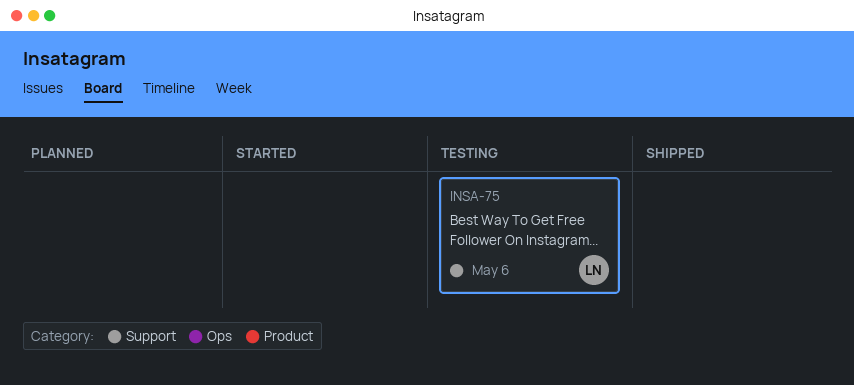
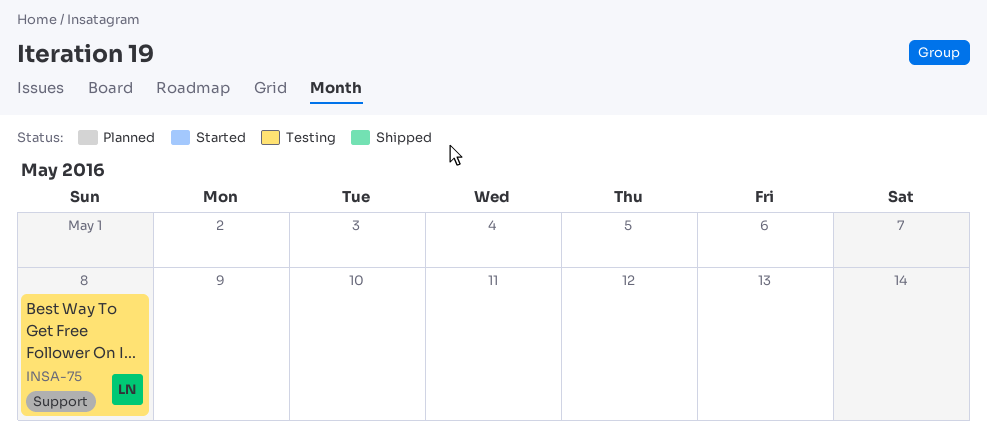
INSA-75, due: May 6 -> May 8

